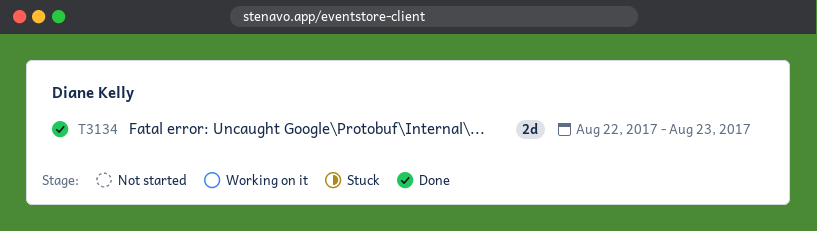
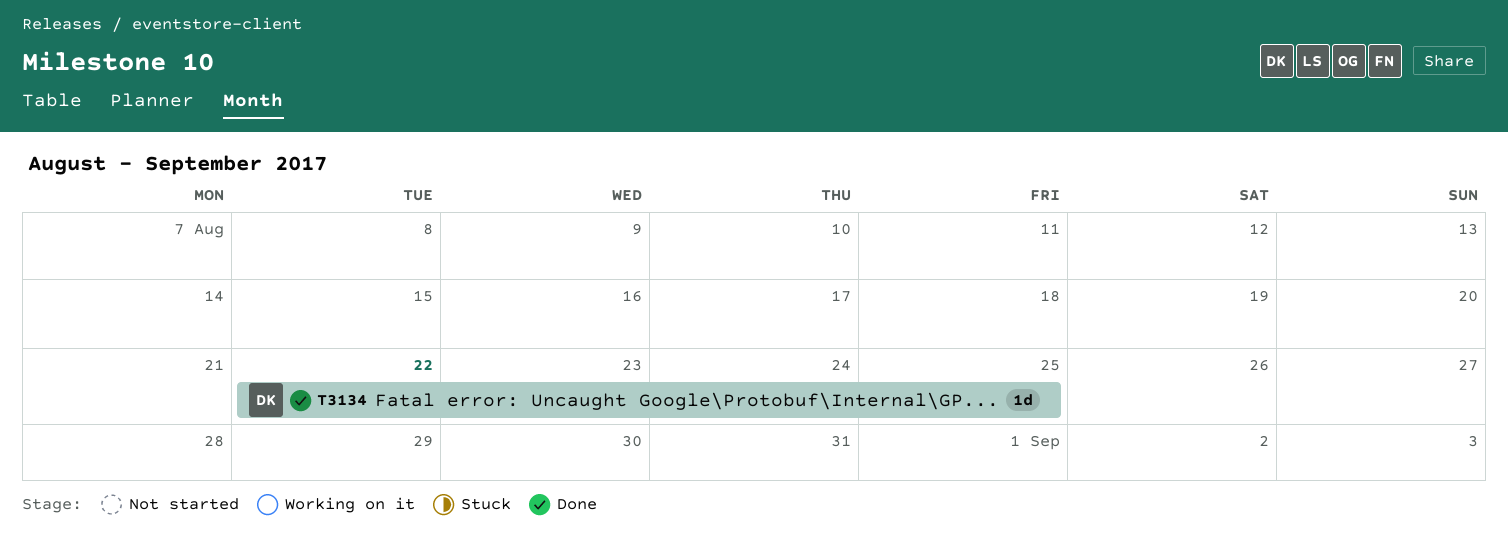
T3134, estimate: 2d -> 1d
T3134, due: Aug 23 -> Aug 25

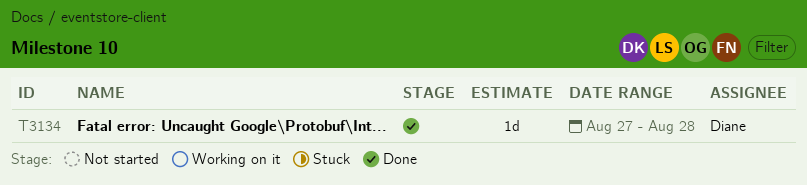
T3134, start: Aug 22 -> Aug 27
T3134, due: Aug 25 -> Aug 28

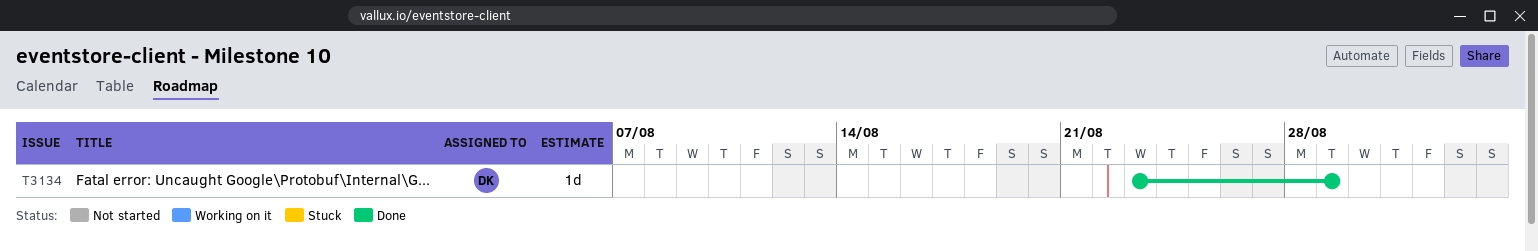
T3134, start: Aug 27 -> Aug 23
T3134, due: Aug 28 -> Aug 29

